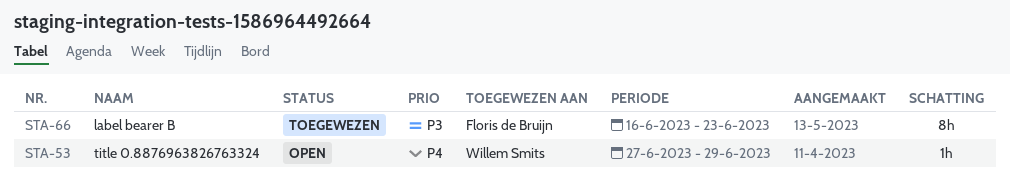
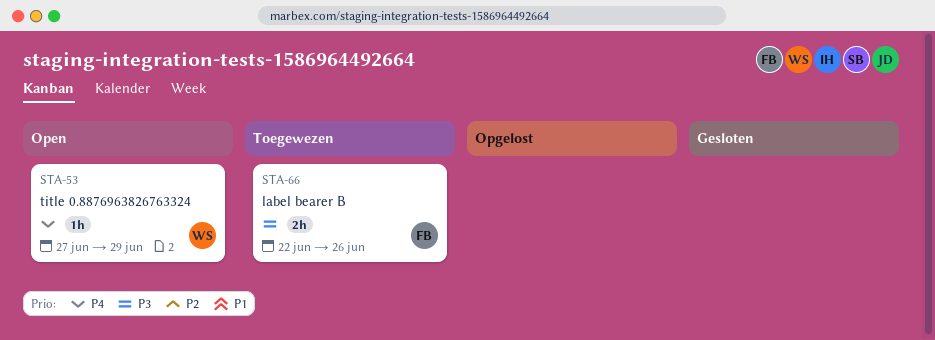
STA-66, estimate: 8h -> 2h
STA-66, start: Jun 16 -> Jun 22
STA-66, due: Jun 23 -> Jun 26

